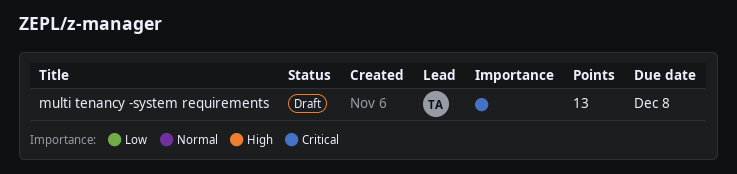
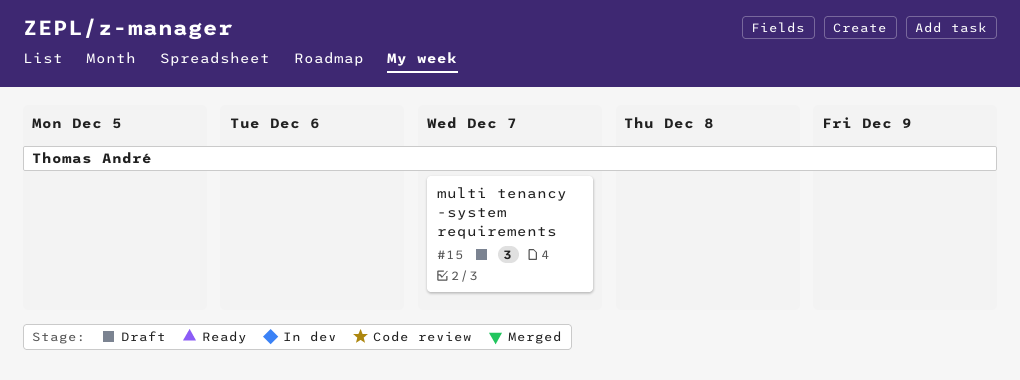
multi tenancy -system requirements, estimate: 13 -> 3
multi tenancy -system requirements, due: Dec 8 -> Dec 7

